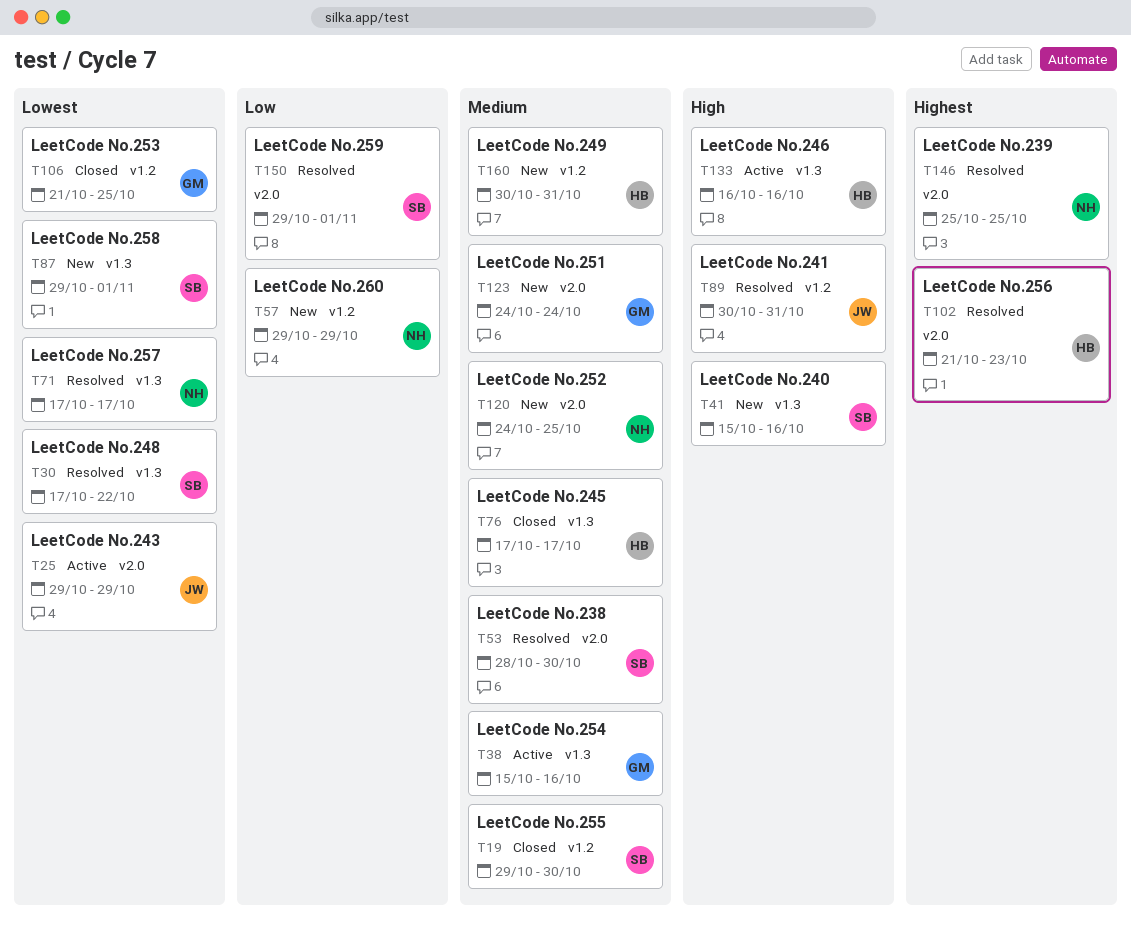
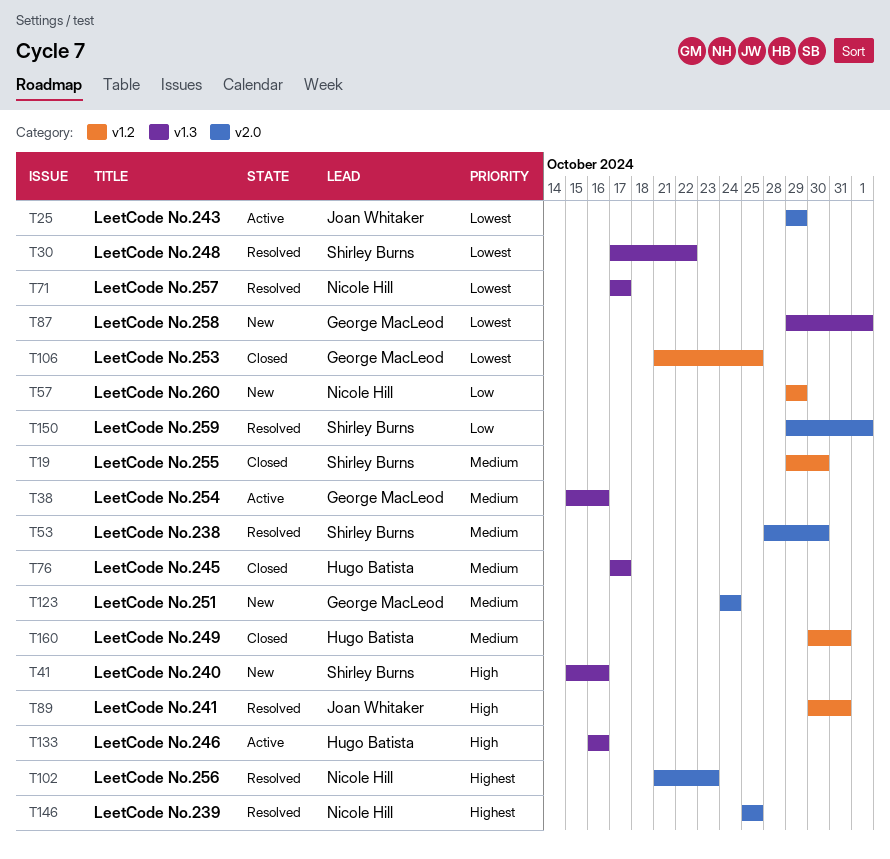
T87, owner: Shirley Burns -> George MacLeod
T102, owner: Hugo Batista -> Nicole Hill
T120: present -> none
T160, status: New -> Closed

